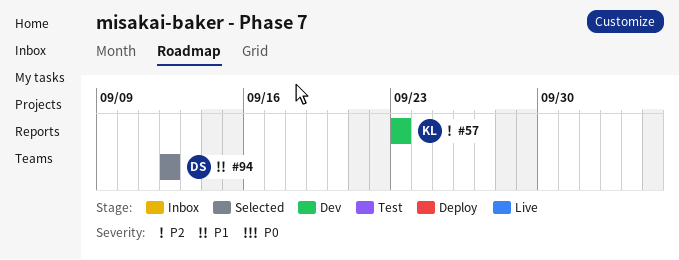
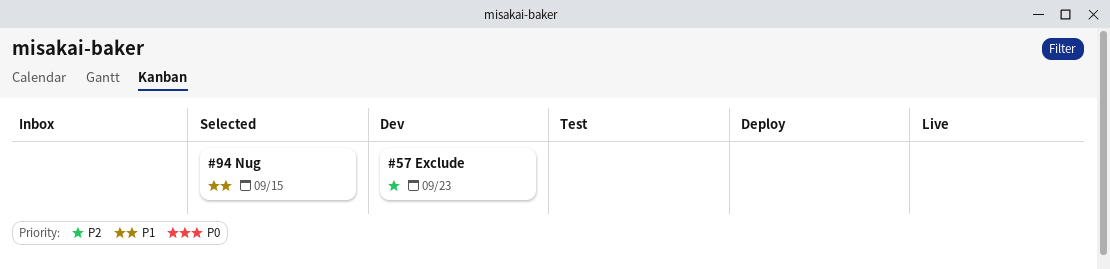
#94, due: Sep 12 -> Sep 15

